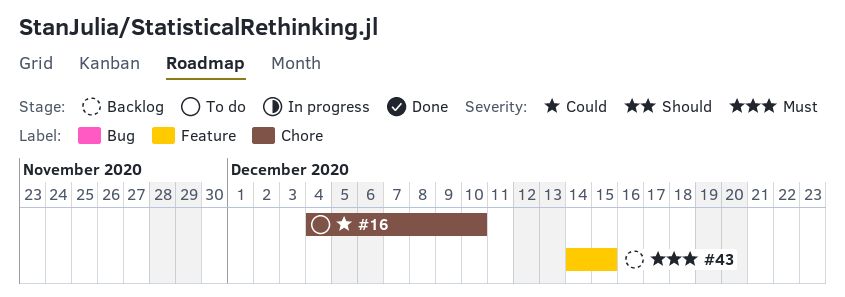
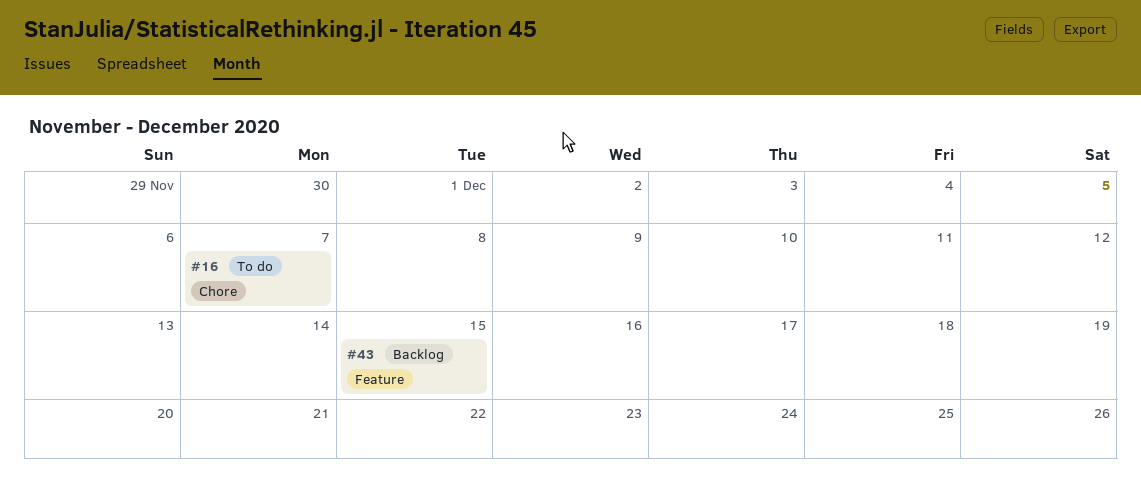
#16, due: Dec 10 -> Dec 7

